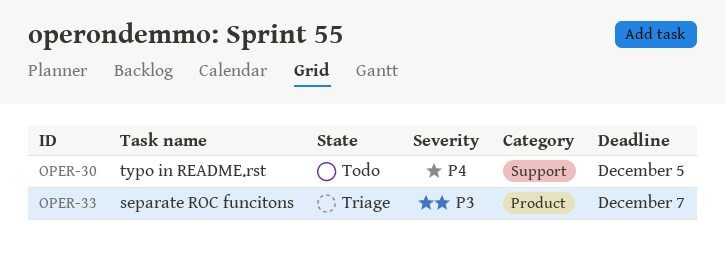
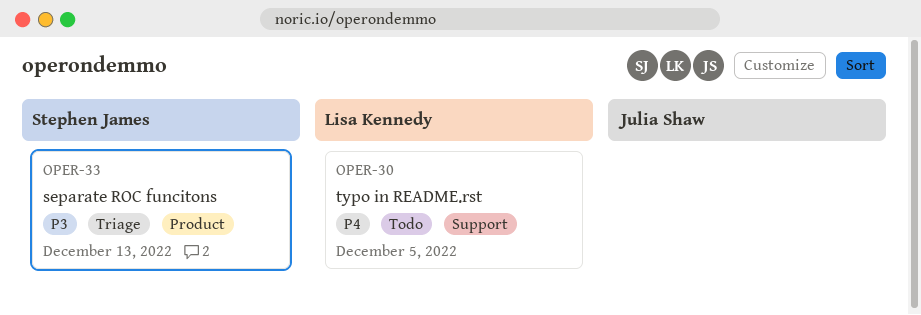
OPER-33, due: Dec 7 -> Dec 13

